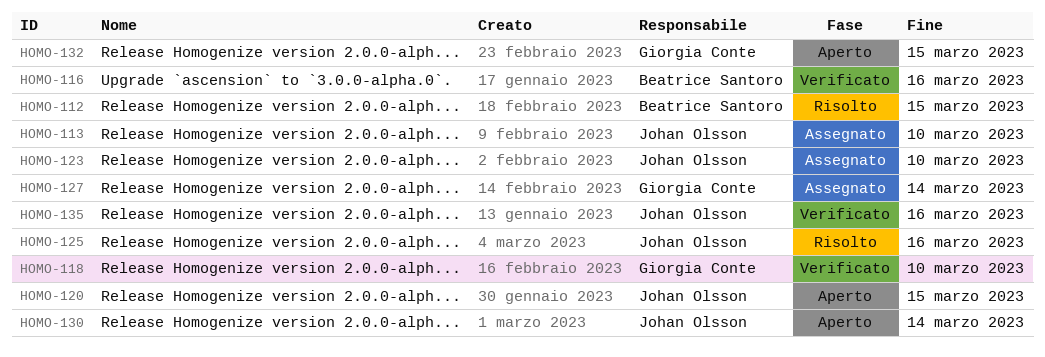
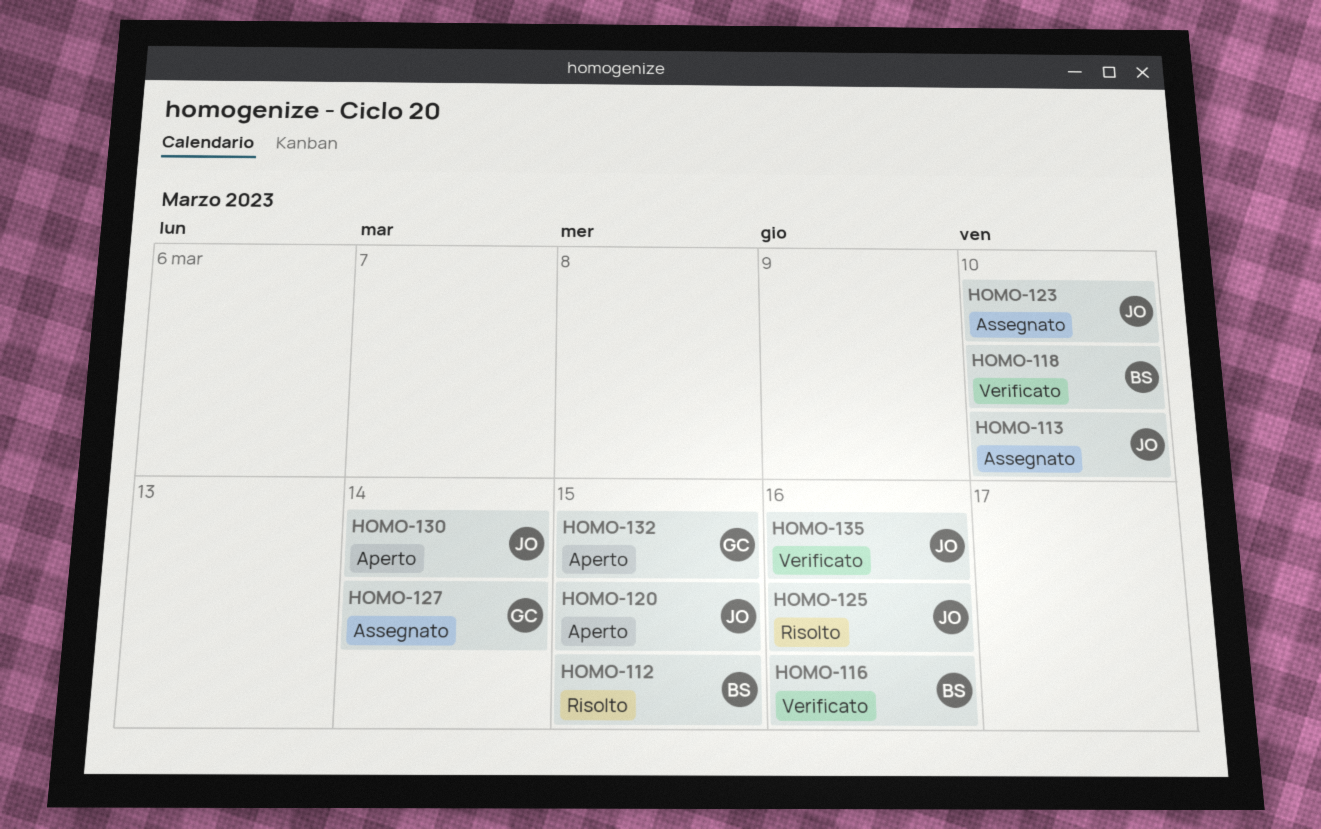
HOMO-118, owner: Giorgia Conte -> Beatrice Santoro

